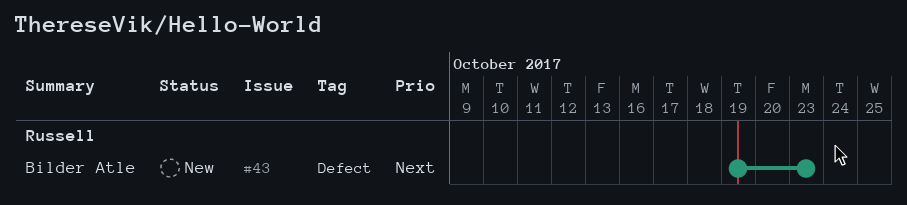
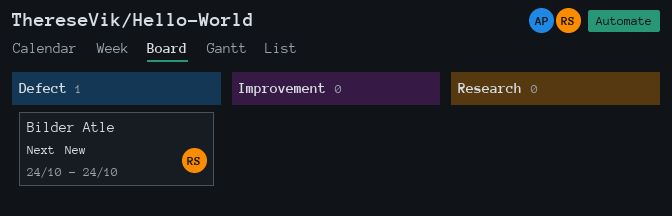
Bilder Atle, start: Oct 19 -> Oct 24
Bilder Atle, due: Oct 23 -> Oct 24

